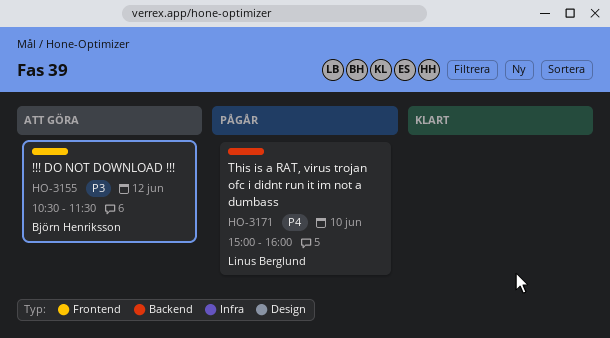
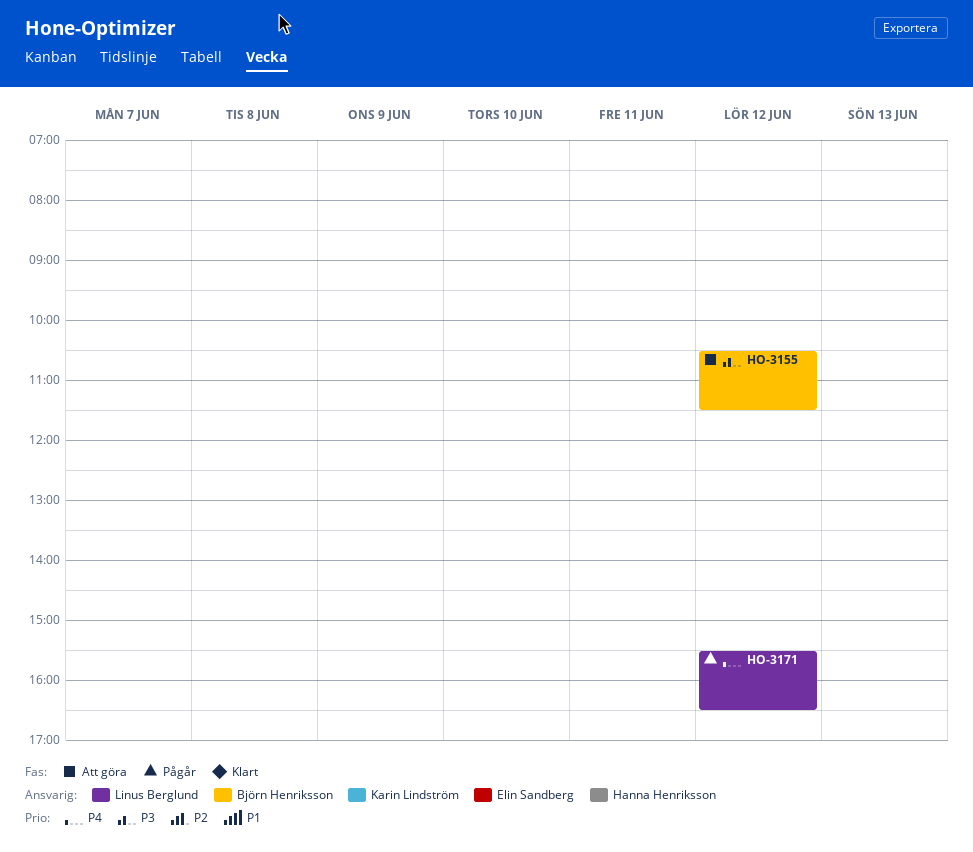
HO-3171, day: Jun 10 -> Jun 12
HO-3171, begins: 15:00 -> 15:30
HO-3171, ends: 16:00 -> 16:30

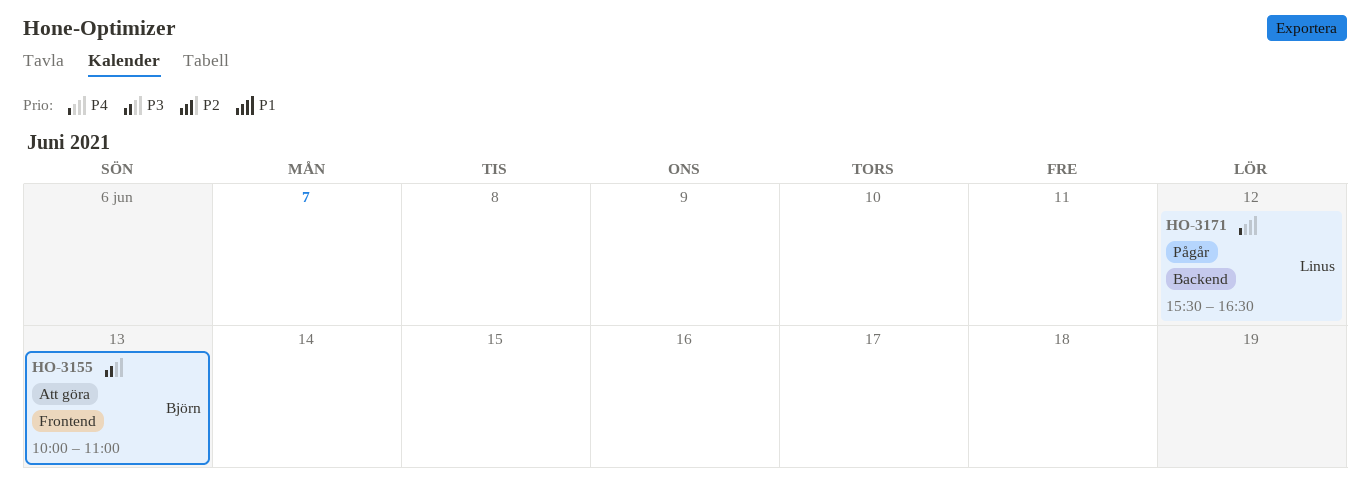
HO-3155, day: Jun 12 -> Jun 13
HO-3155, begins: 10:30 -> 10:00
HO-3155, ends: 11:30 -> 11:00

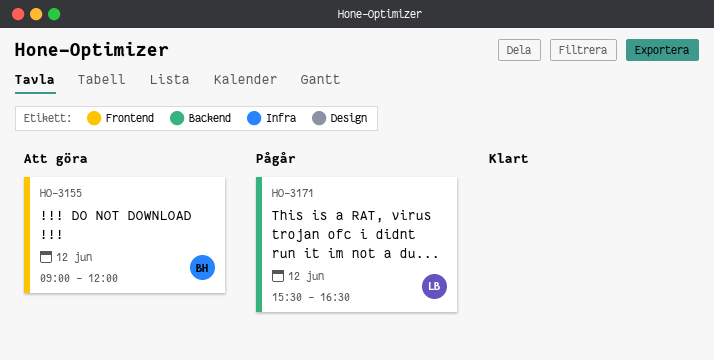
HO-3155, day: Jun 13 -> Jun 12
HO-3155, begins: 10:00 -> 09:00
HO-3155, ends: 11:00 -> 12:00

